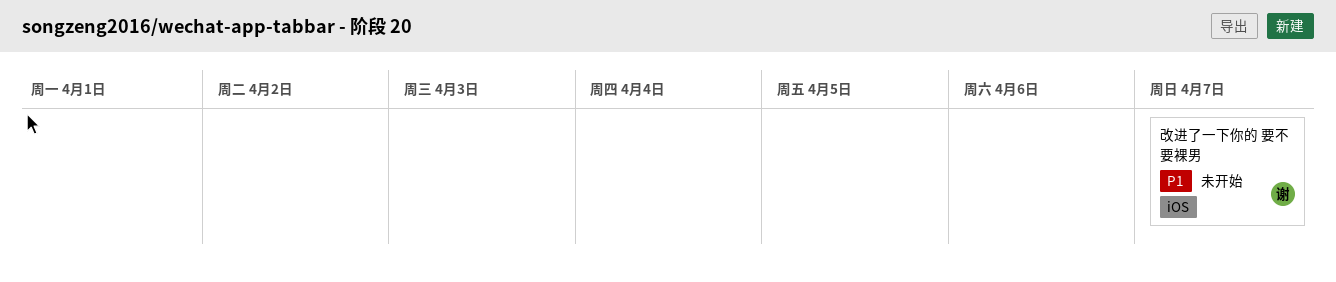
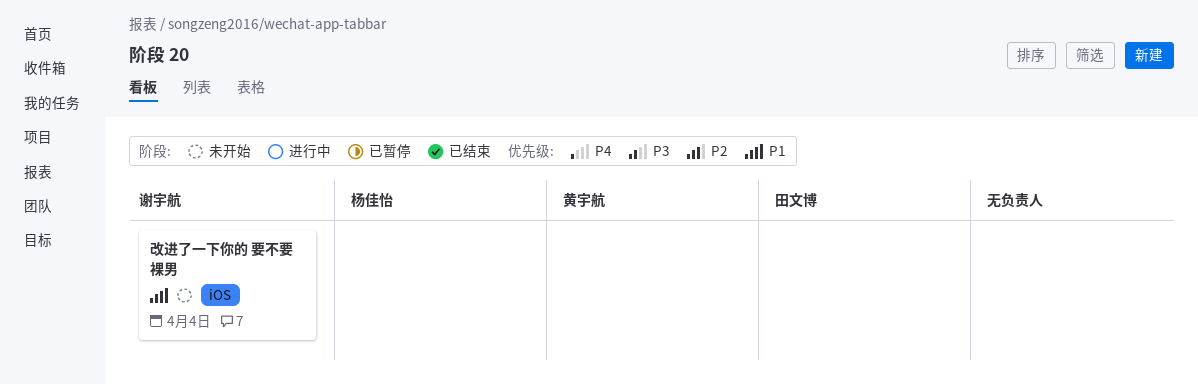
改进了一下你的 要不要裸男, due: Apr 7 -> Apr 4

